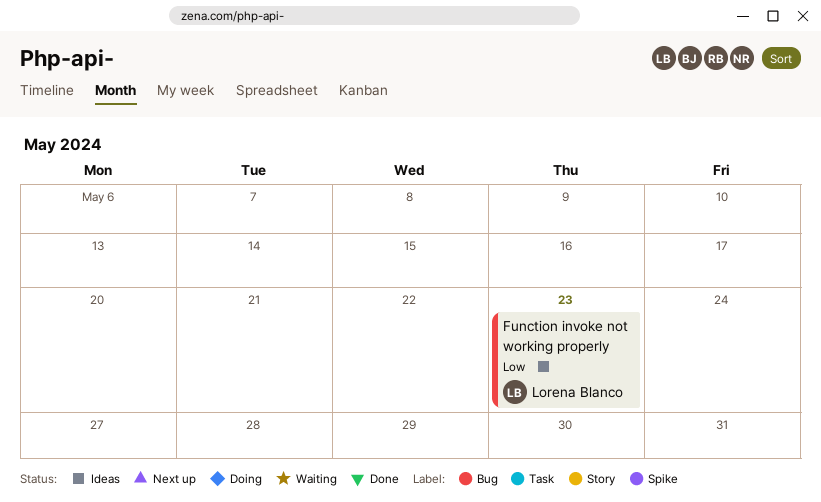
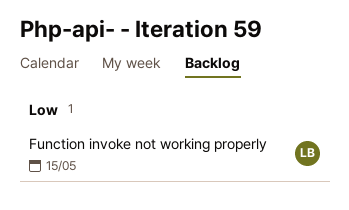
Function invoke not working properly, due: May 23 -> May 15

